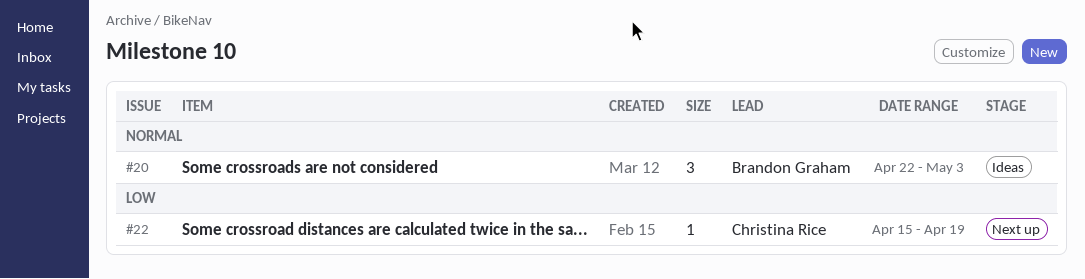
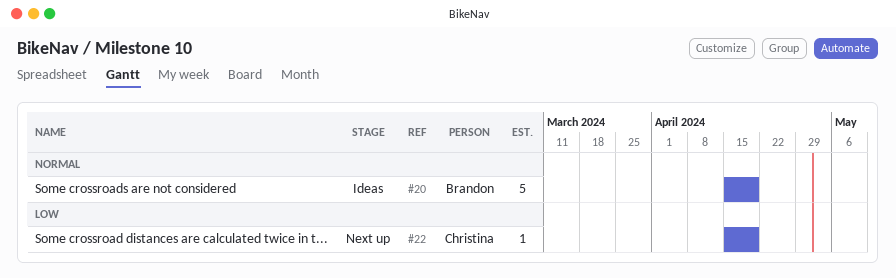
#20, estimate: 3 -> 5
#20, start: Apr 22 -> Apr 15
#20, due: May 3 -> Apr 19

